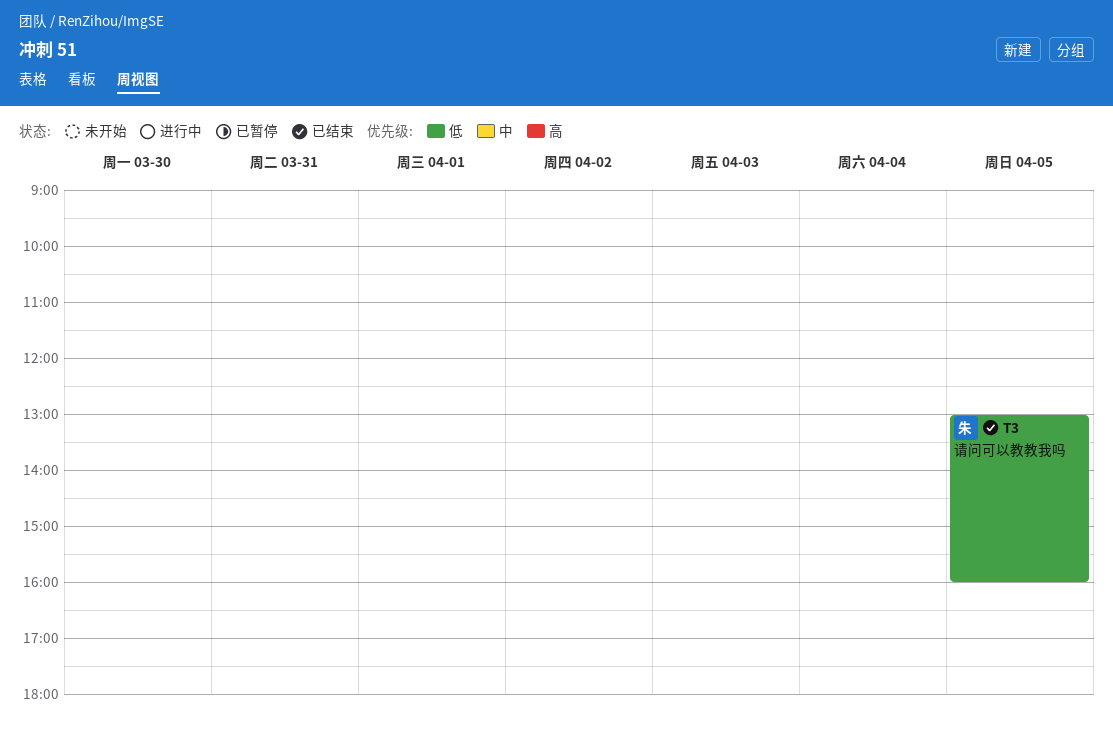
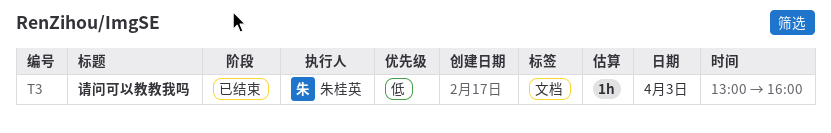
T3, day: Apr 5 -> Apr 3

